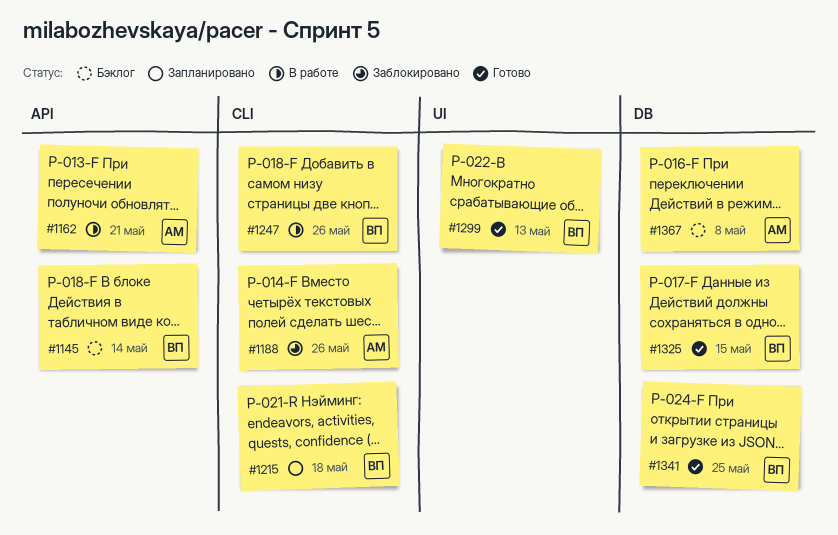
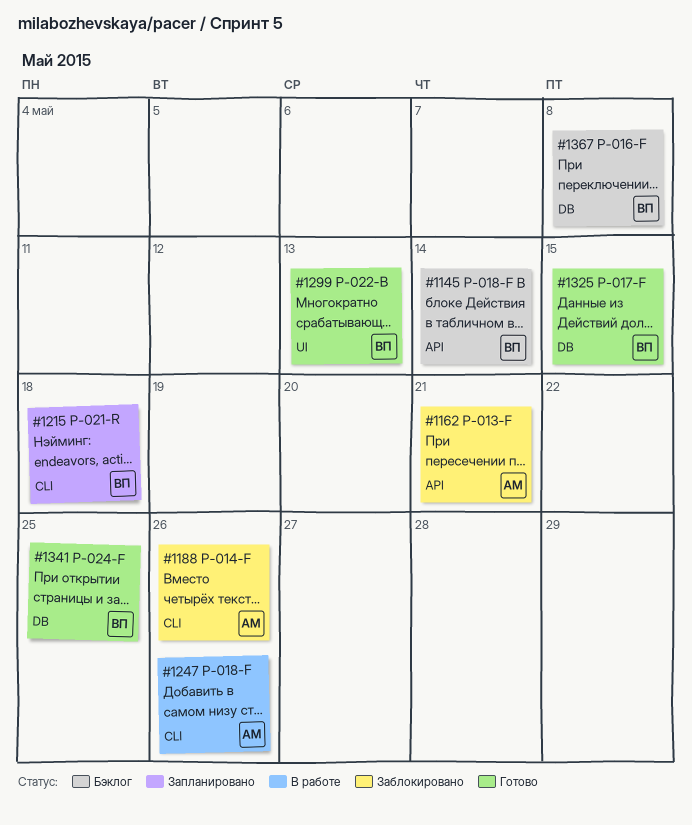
#1162, status: В работе -> Заблокировано
#1247, owner: ВП -> АМ
#1367, owner: АМ -> ВП

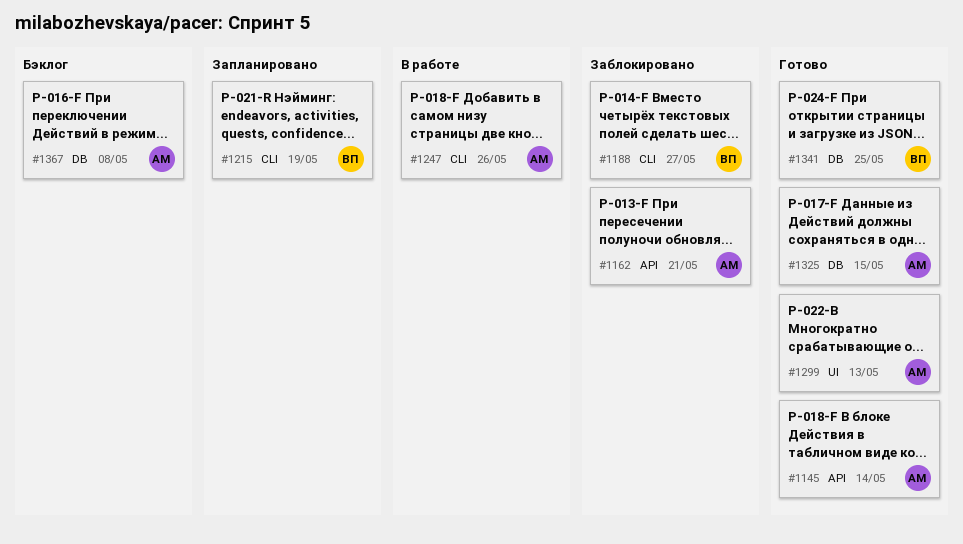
#1145, status: Бэклог -> Готово
#1145, owner: ВП -> АМ
#1188, owner: АМ -> ВП
#1188, due: May 26 -> May 27
#1215, due: May 18 -> May 19
#1299, owner: ВП -> АМ
#1325, owner: ВП -> АМ
#1367, owner: ВП -> АМ

